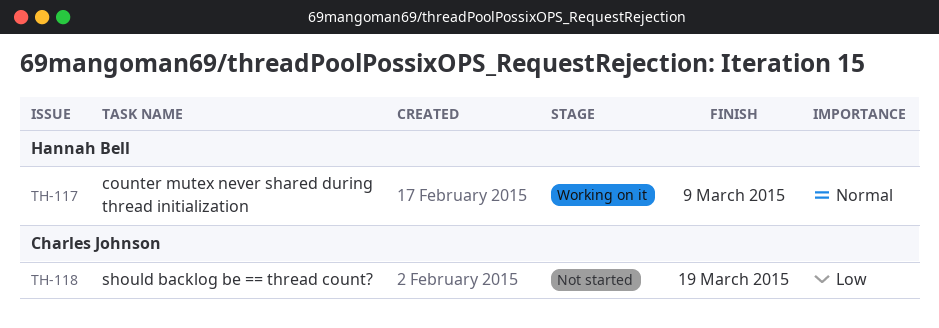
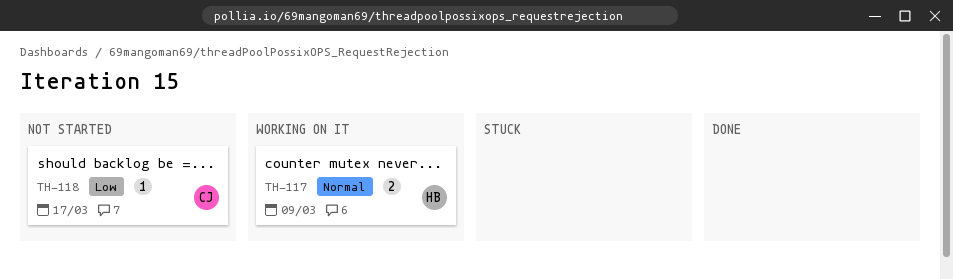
TH-118, due: Mar 19 -> Mar 17

